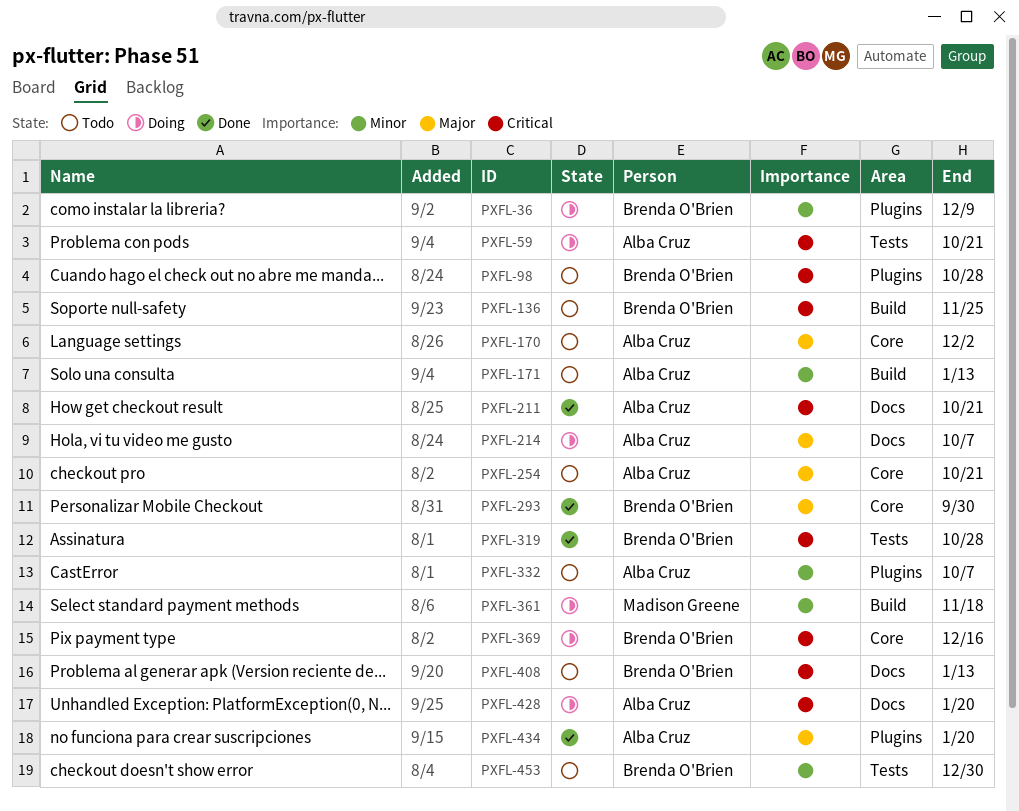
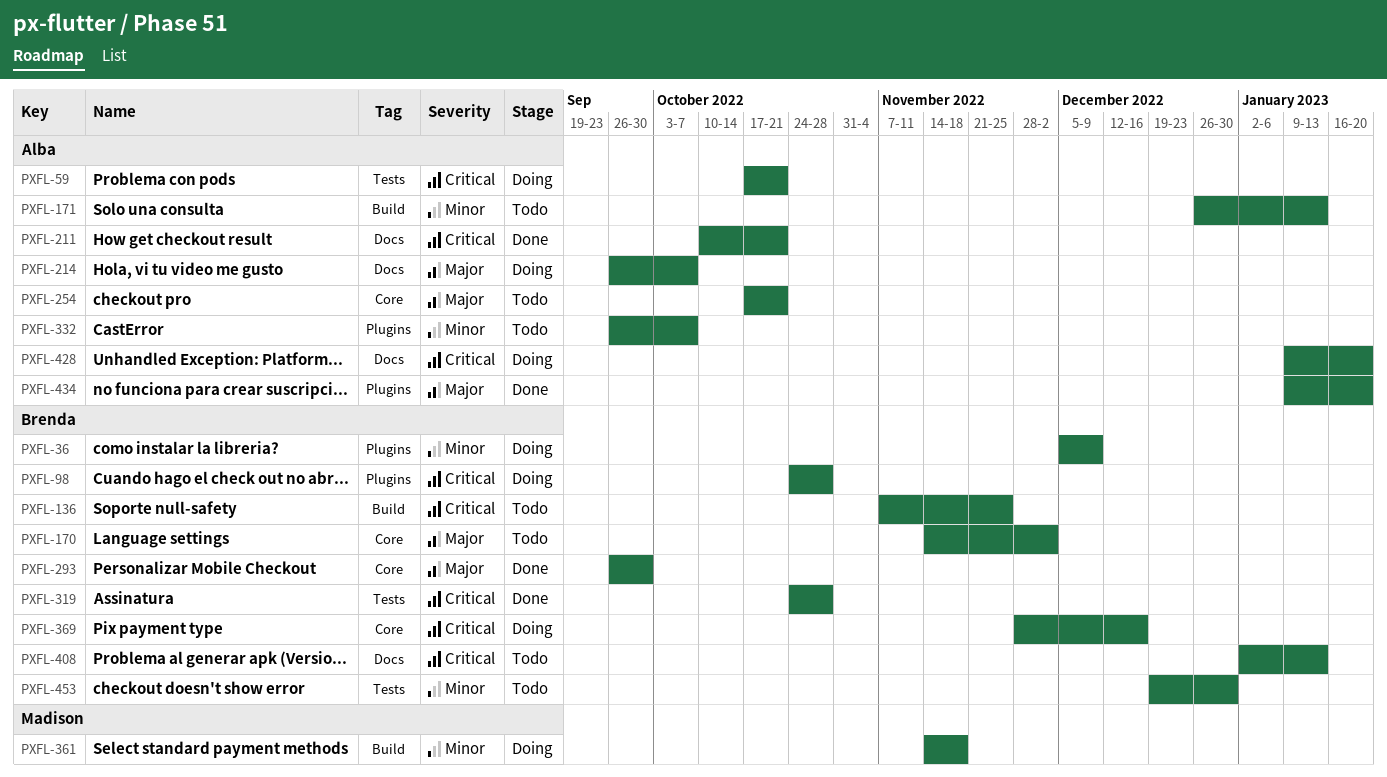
PXFL-98, status: Todo -> Doing
PXFL-170, owner: Alba Cruz -> Brenda O'Brien

